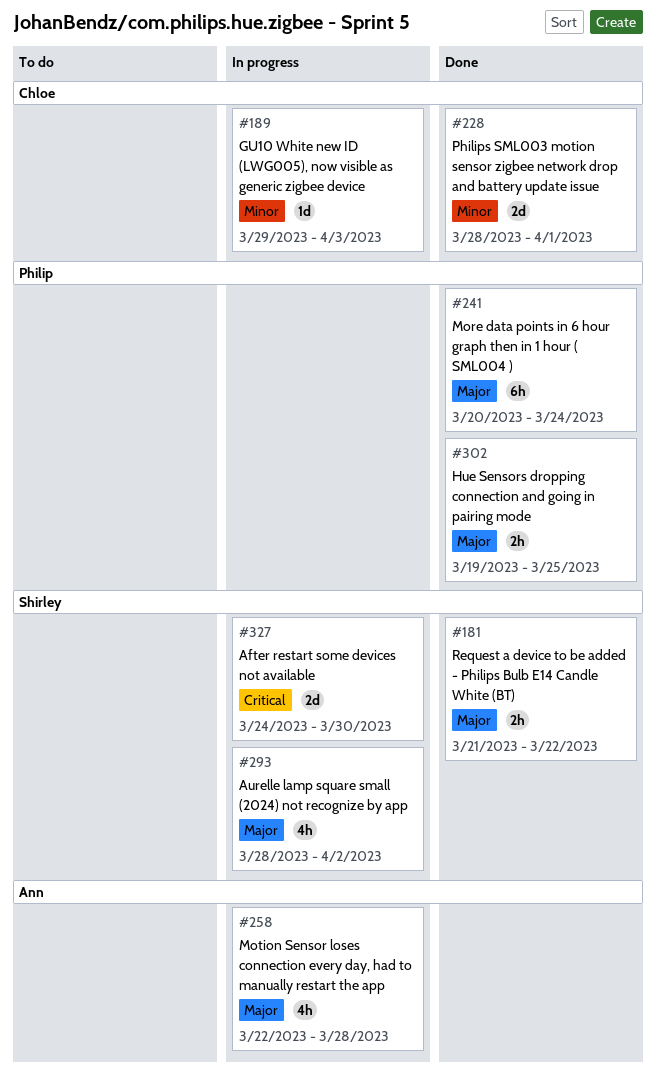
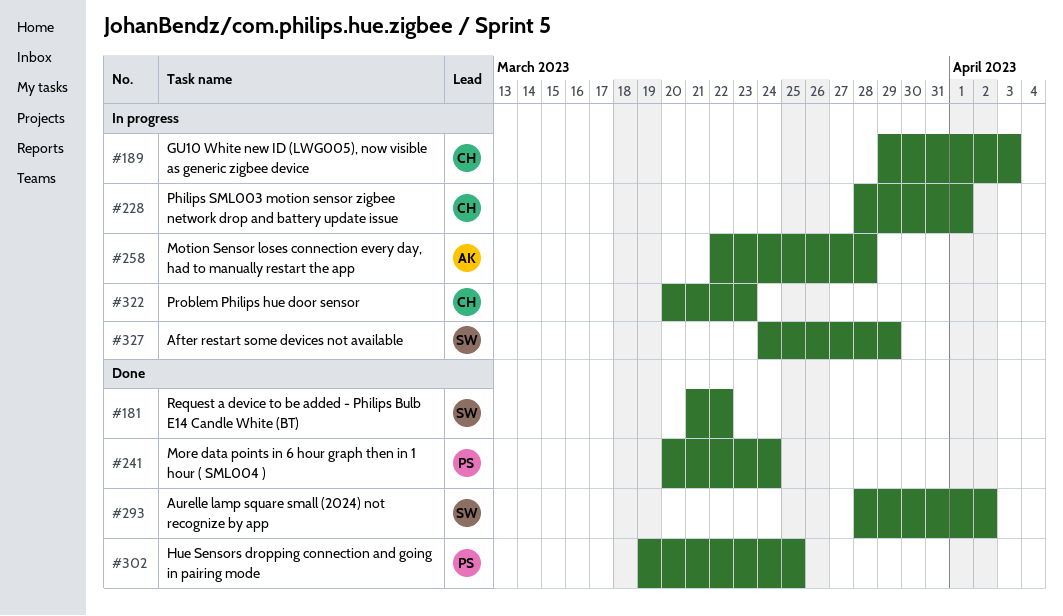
#228, status: Done -> In progress
#293, status: In progress -> Done
#322: none -> present
#327, due: Mar 30 -> Mar 29

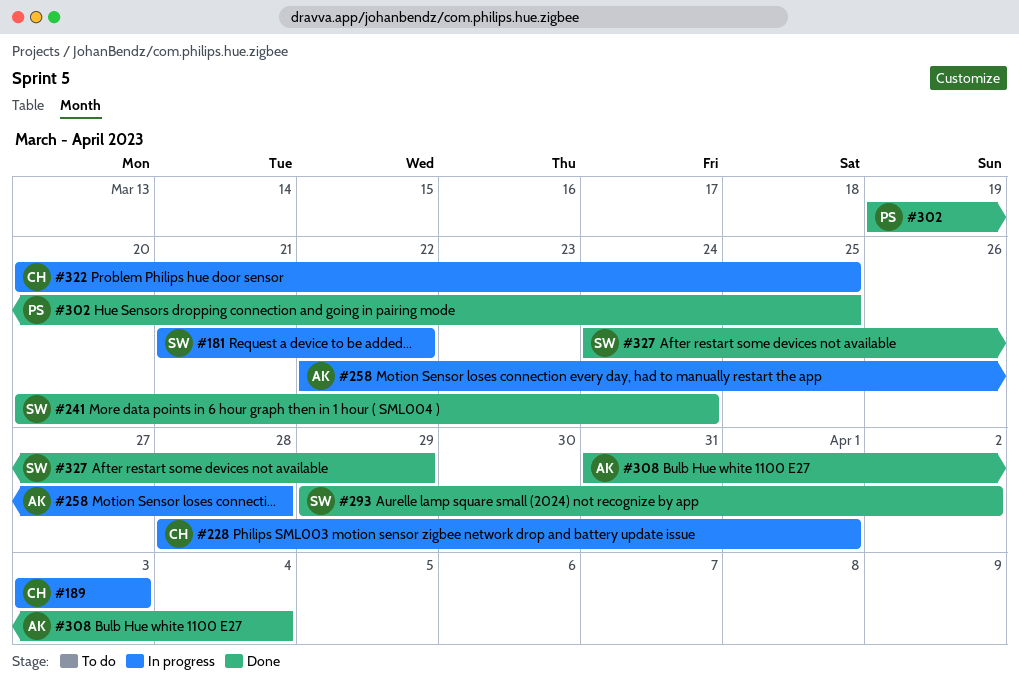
#181, status: Done -> In progress
#189, start: Mar 29 -> Apr 3
#241, owner: PS -> SW
#293, start: Mar 28 -> Mar 29
#308: none -> present
#322, due: Mar 23 -> Mar 25
#327, status: In progress -> Done

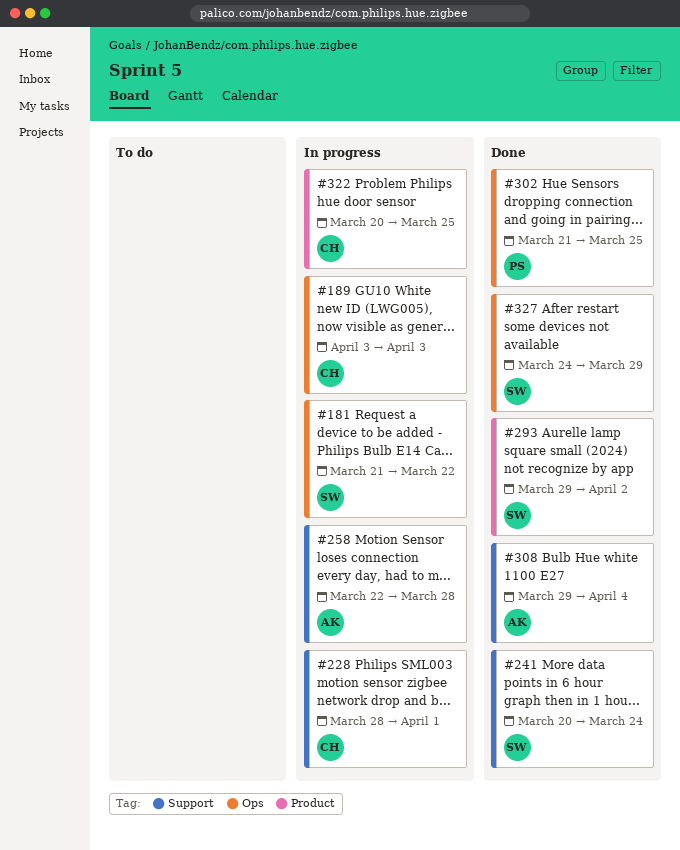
#302, start: Mar 19 -> Mar 21
#308, start: Mar 31 -> Mar 29

